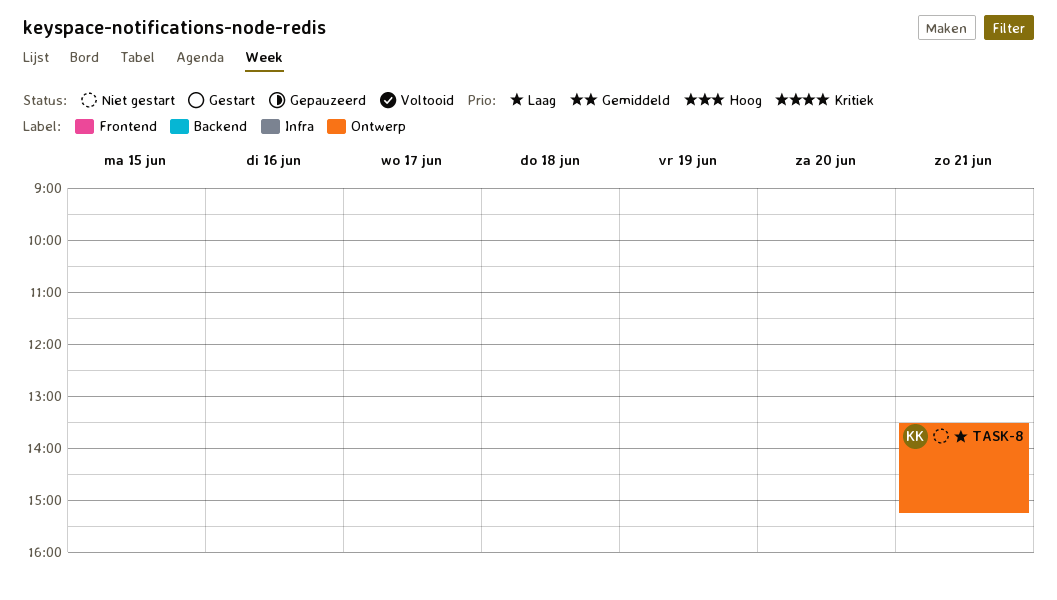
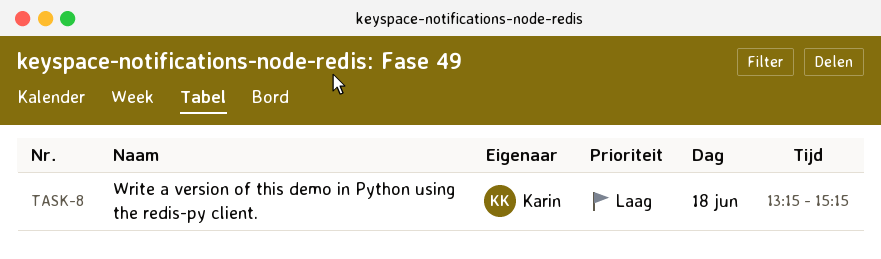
TASK-8, day: Jun 21 -> Jun 18
TASK-8, begins: 13:30 -> 13:15

